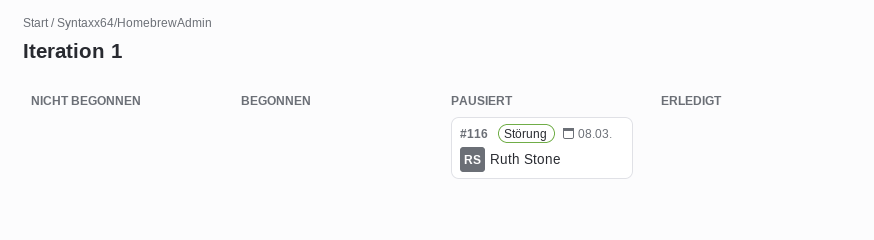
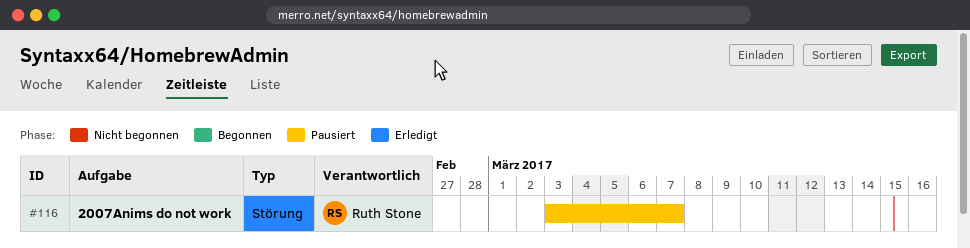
#116, due: Mar 8 -> Mar 7

